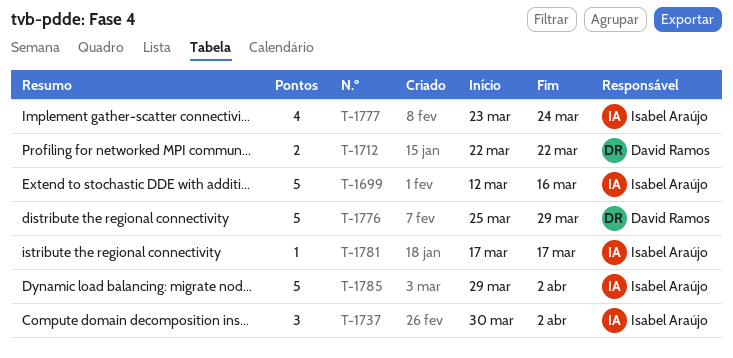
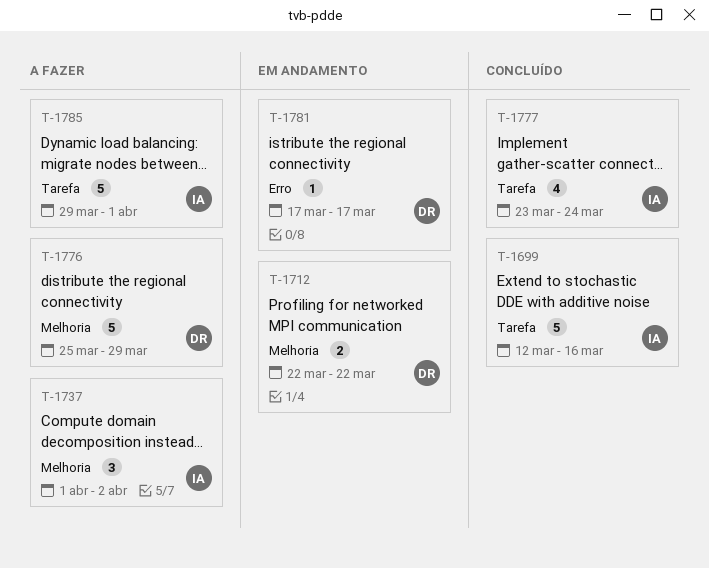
T-1737, start: Mar 30 -> Apr 1
T-1781, owner: Isabel Araújo -> David Ramos
T-1785, due: Apr 2 -> Apr 1

